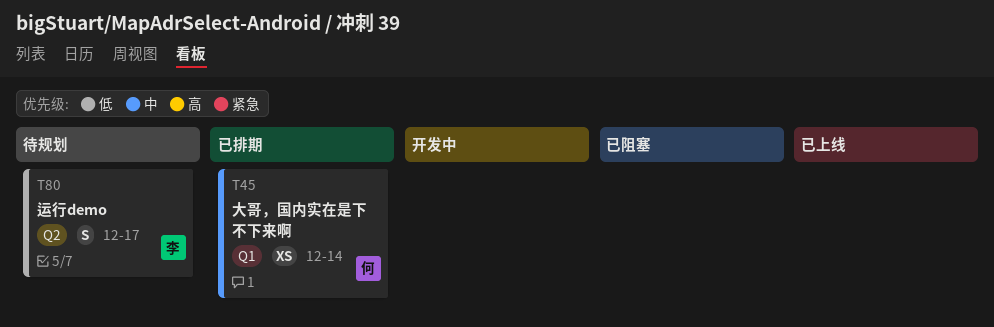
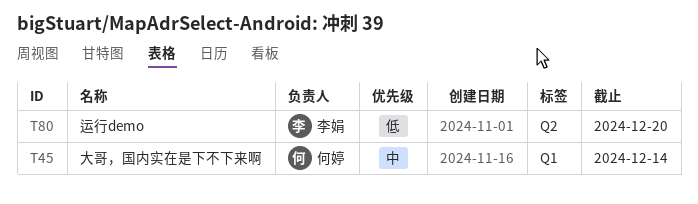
T80, due: Dec 17 -> Dec 20

